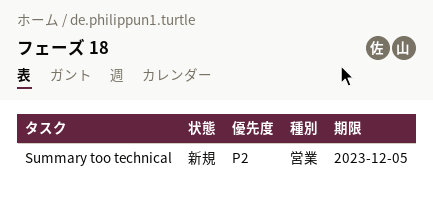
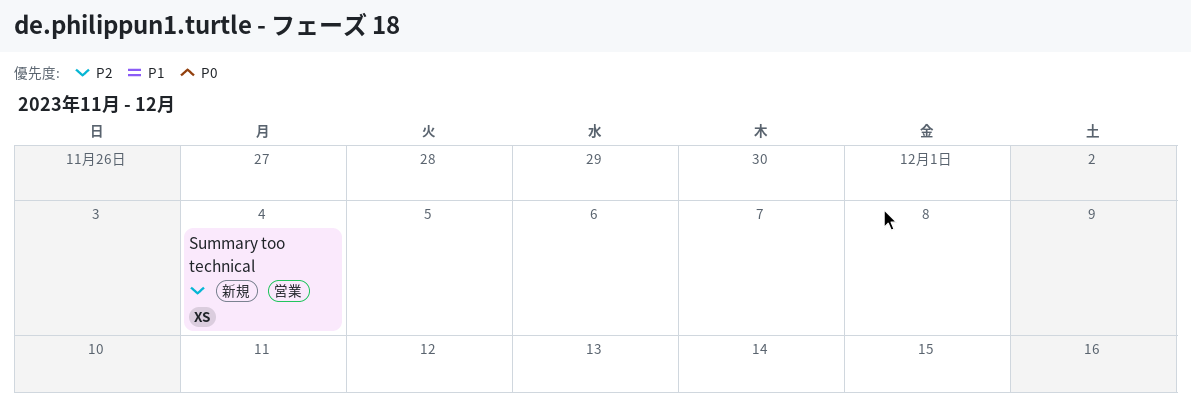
Summary too technical, due: Dec 5 -> Dec 4

